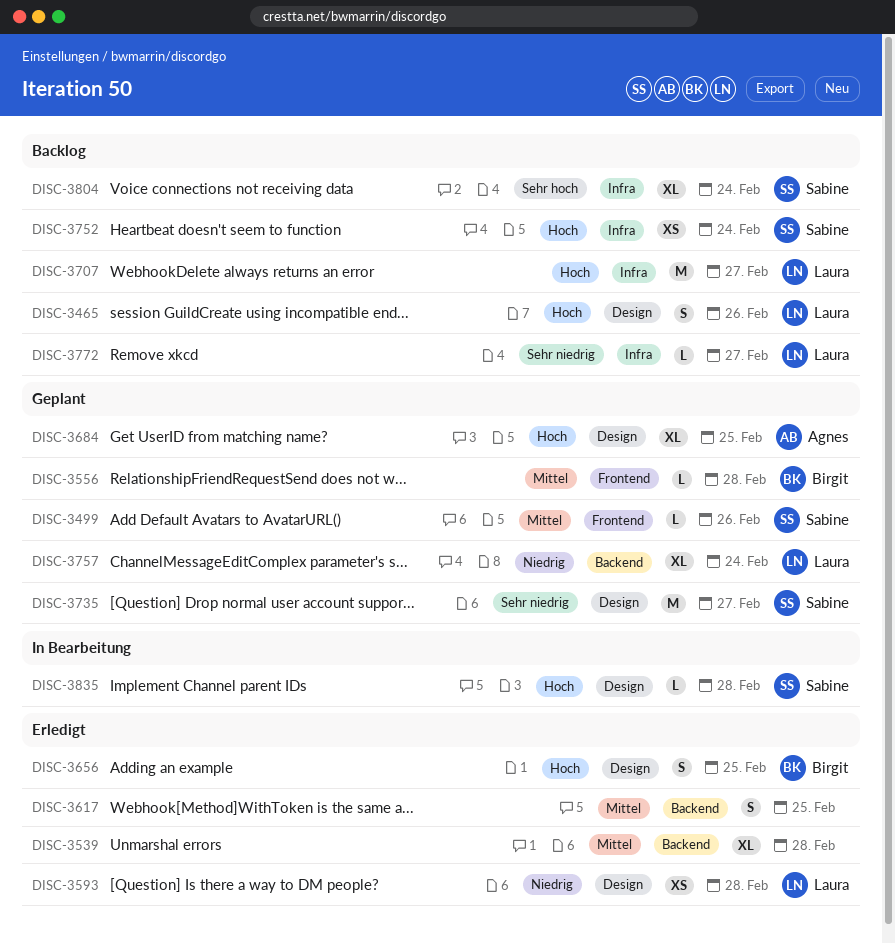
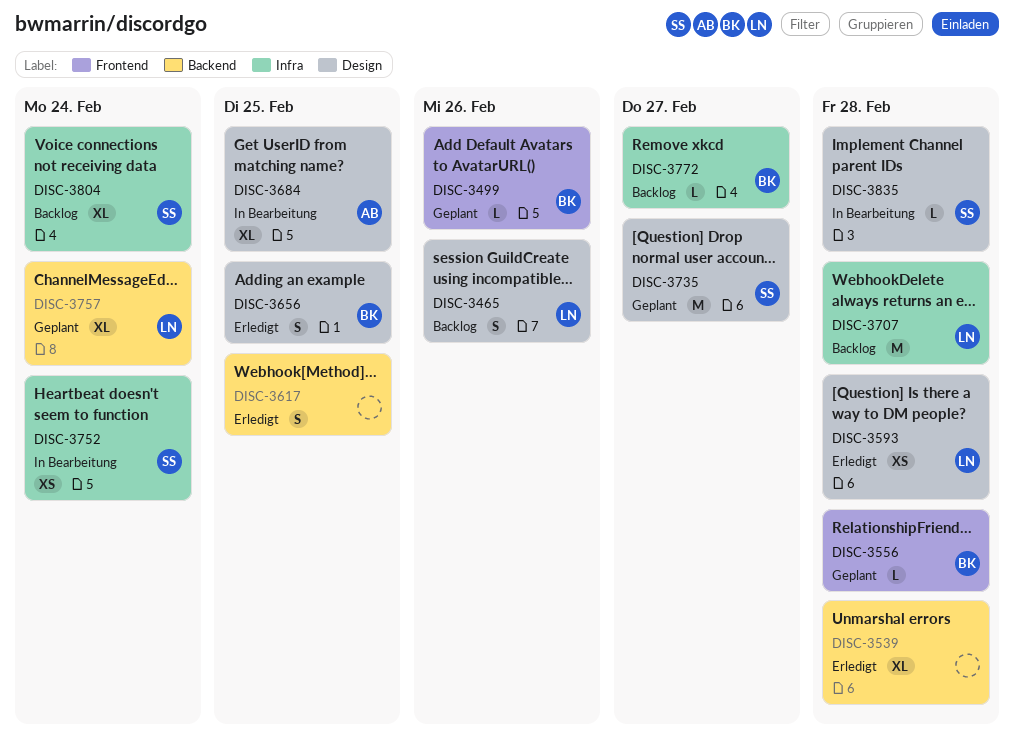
DISC-3499, owner: Sabine -> Birgit
DISC-3684, status: Geplant -> In Bearbeitung
DISC-3707, due: Feb 27 -> Feb 28
DISC-3752, status: Backlog -> In Bearbeitung
DISC-3772, owner: Laura -> Birgit

